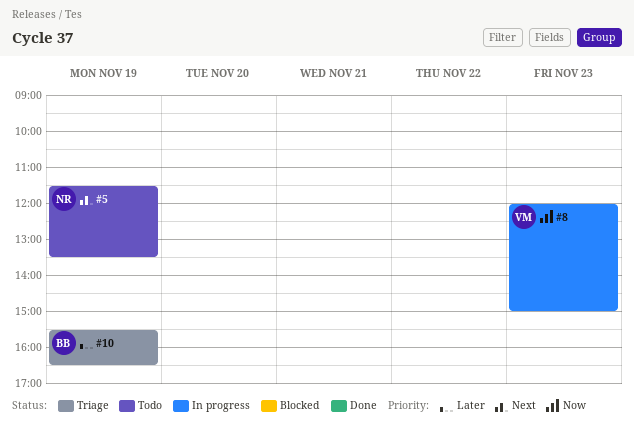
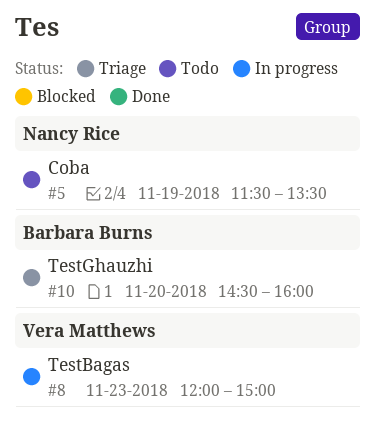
#10, day: Nov 19 -> Nov 20
#10, begins: 15:30 -> 14:30
#10, ends: 16:30 -> 16:00

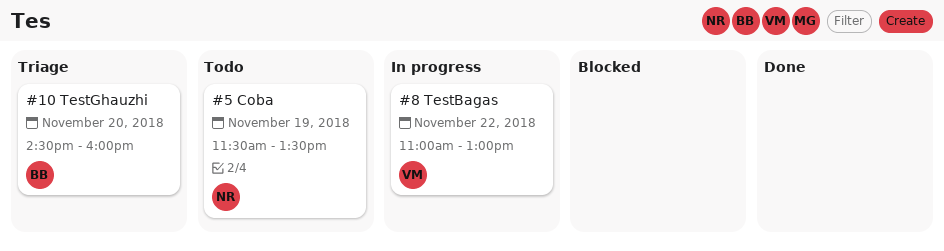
#8, day: Nov 23 -> Nov 22
#8, begins: 12:00 -> 11:00
#8, ends: 15:00 -> 13:00

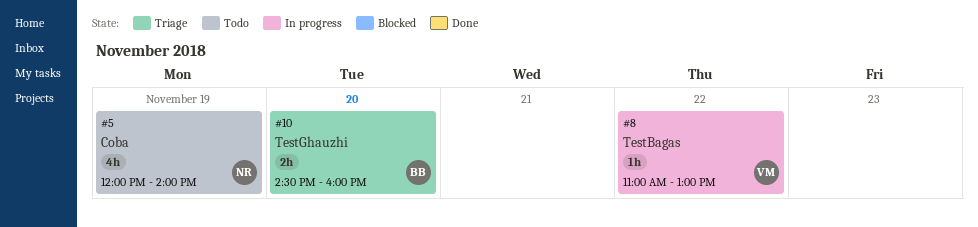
#5, begins: 11:30 -> 12:00
#5, ends: 13:30 -> 14:00

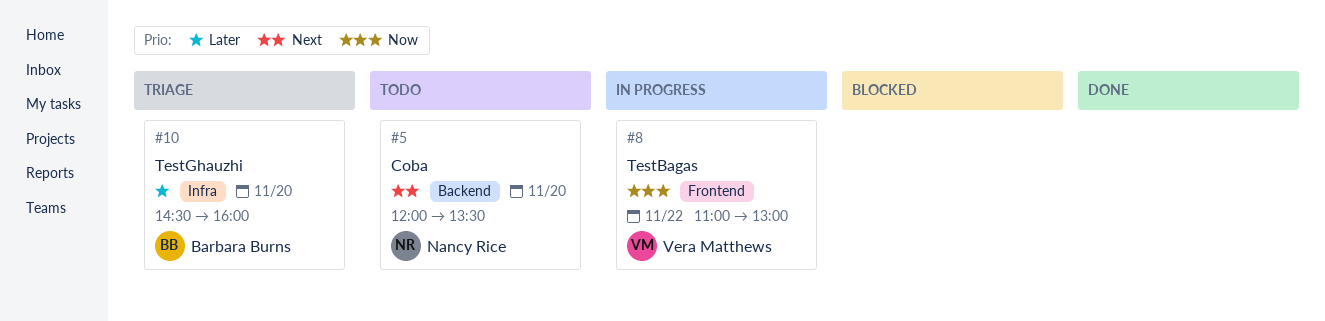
#5, day: Nov 19 -> Nov 20
#5, ends: 14:00 -> 13:30

